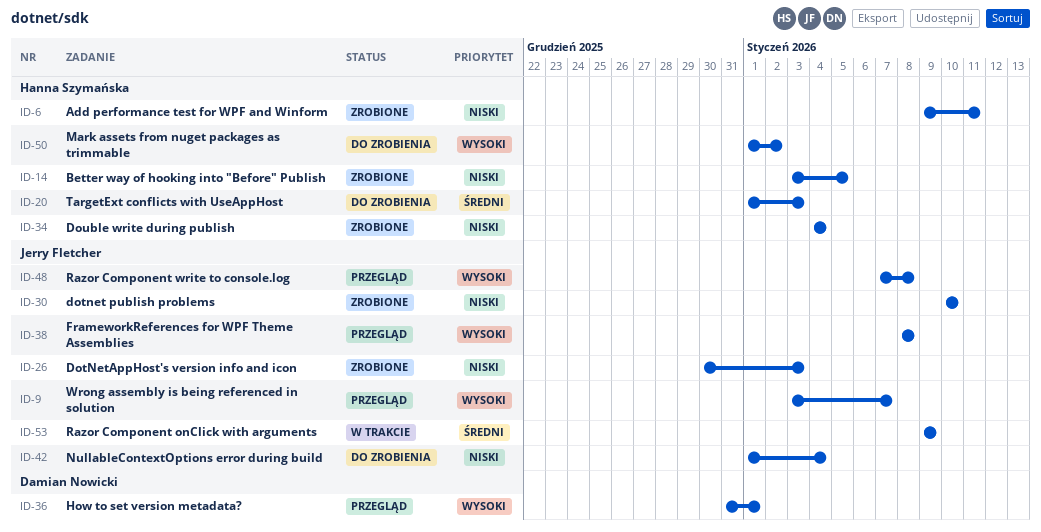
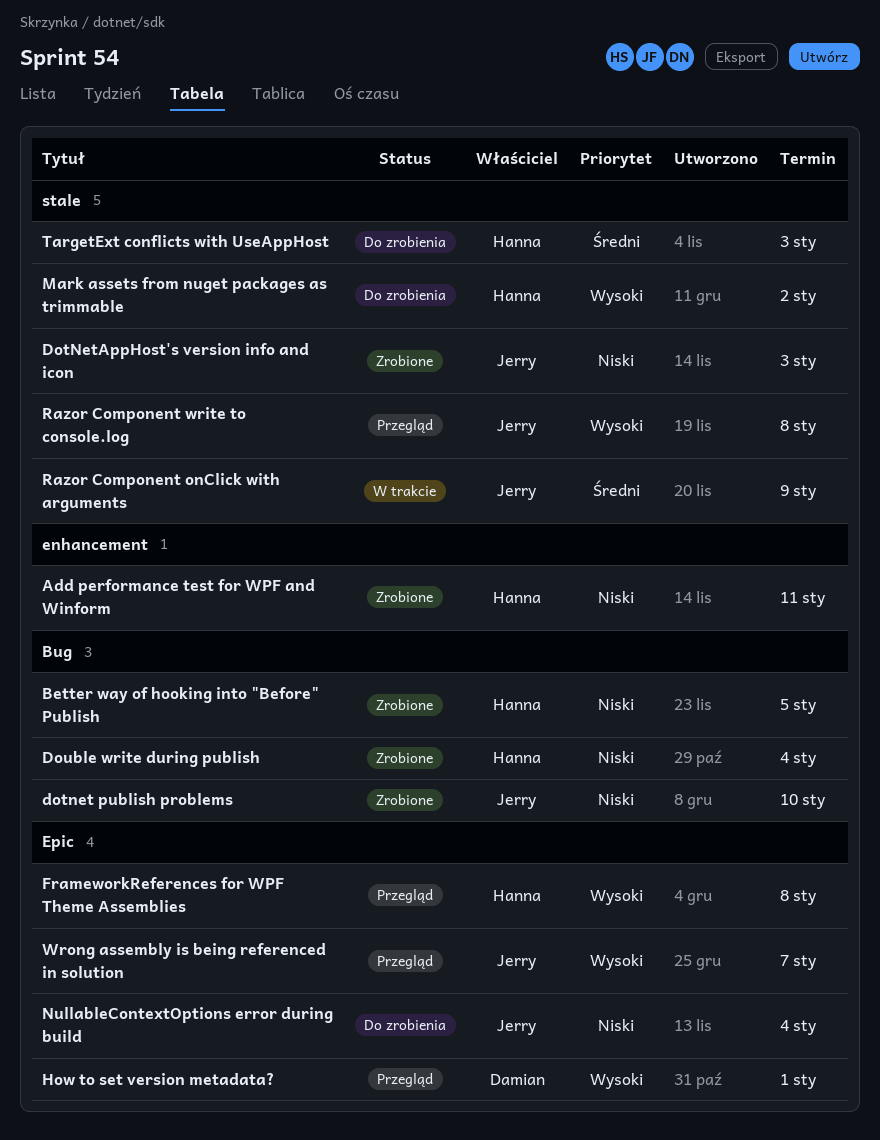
FrameworkReferences for WPF Theme Assemblies, owner: Jerry Fletcher -> Hanna Szymańska

